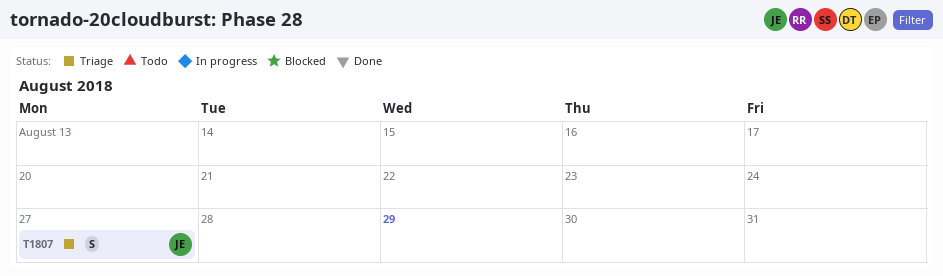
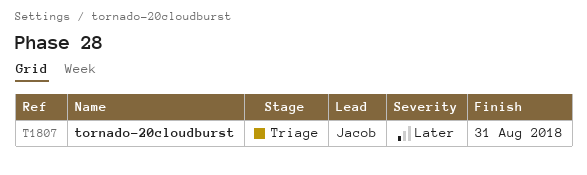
T1807, due: Aug 27 -> Aug 31

